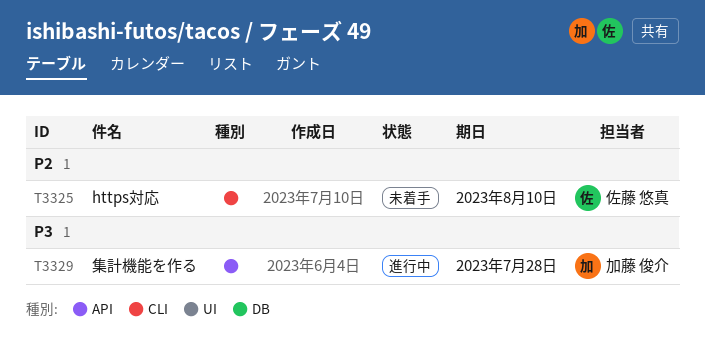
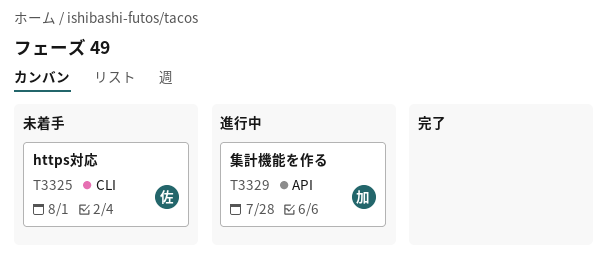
T3325, due: Aug 10 -> Aug 1

